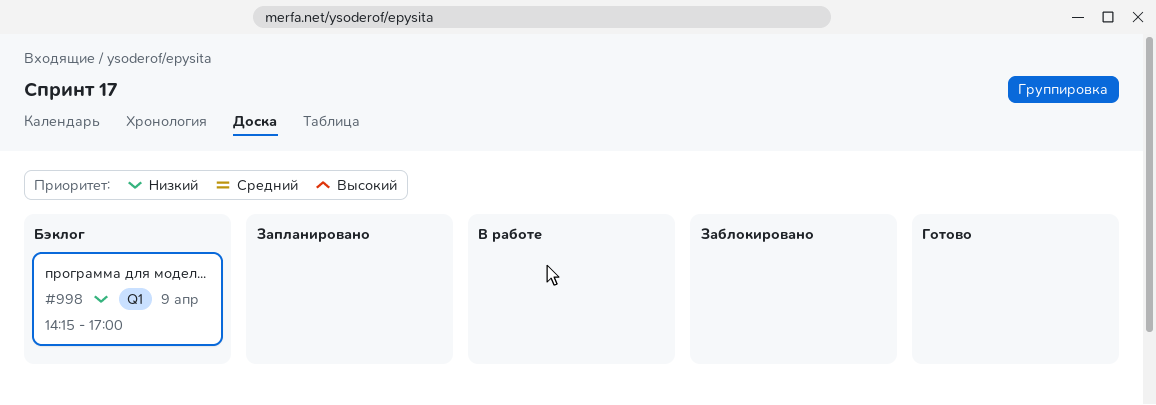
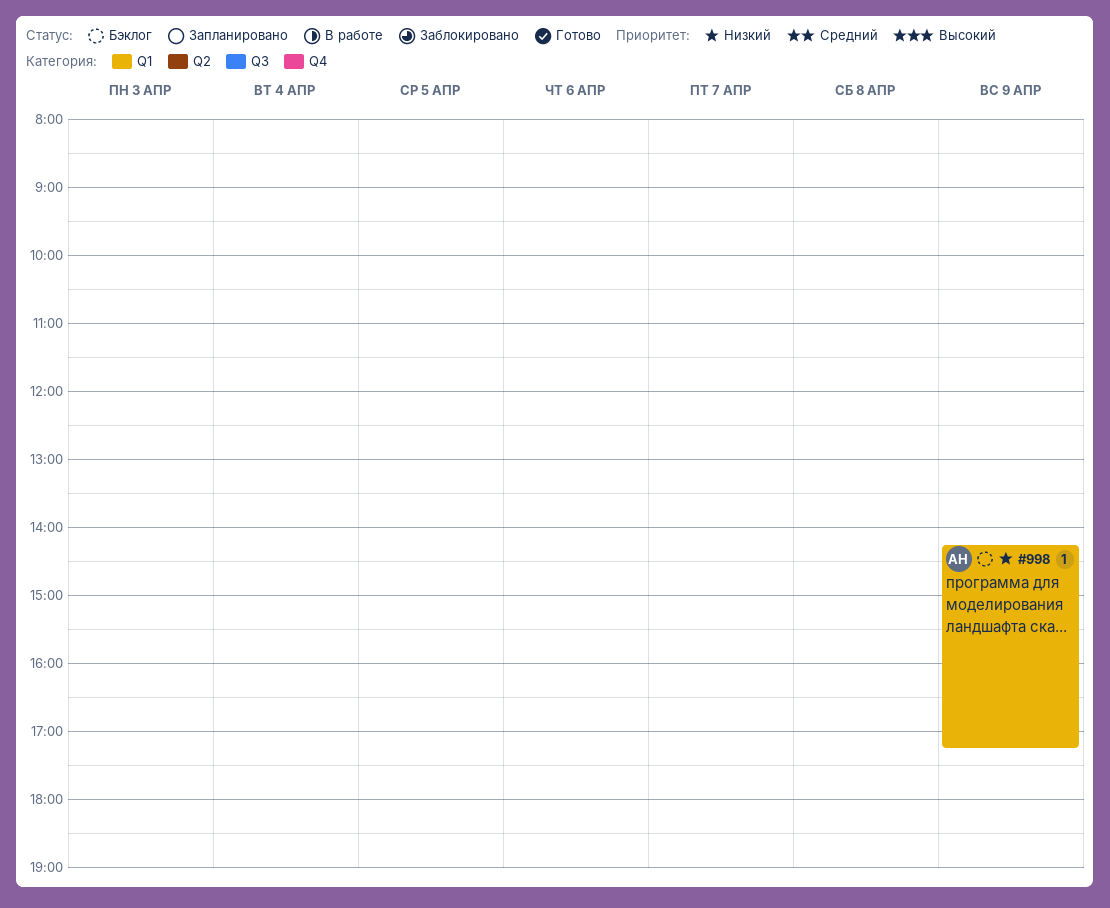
#998, ends: 17:00 -> 17:15

